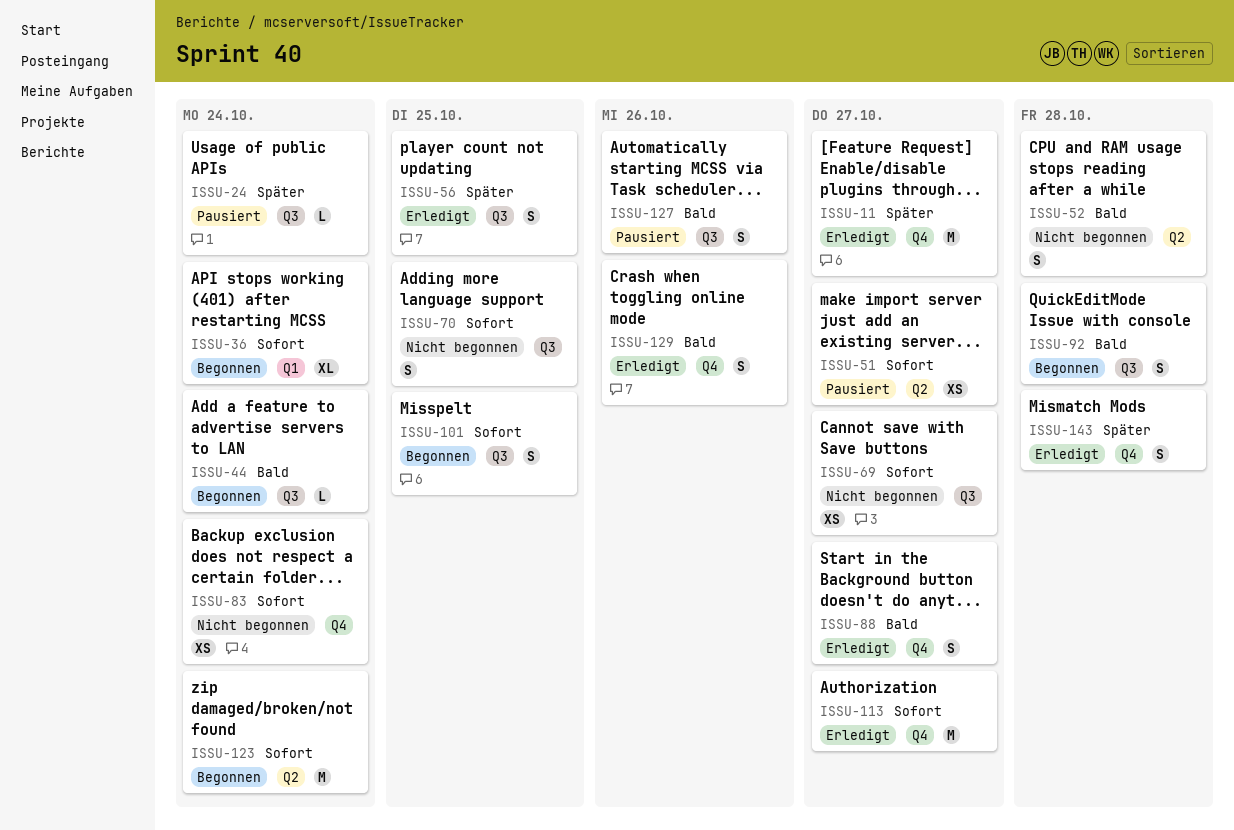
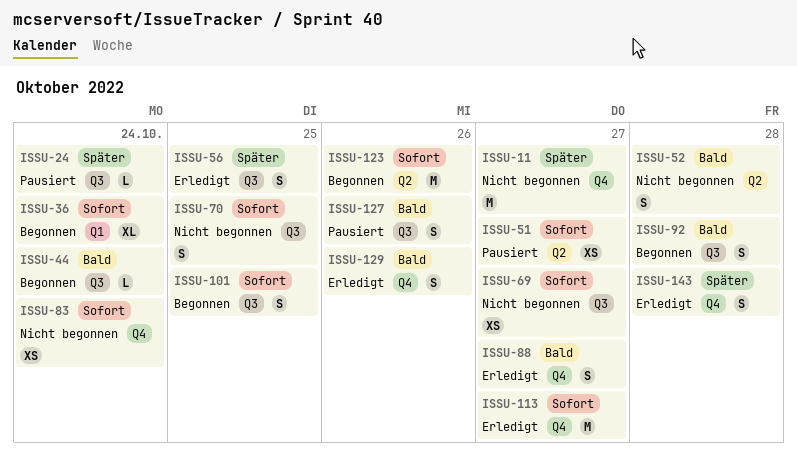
ISSU-11, status: Erledigt -> Nicht begonnen
ISSU-123, due: Oct 24 -> Oct 26

